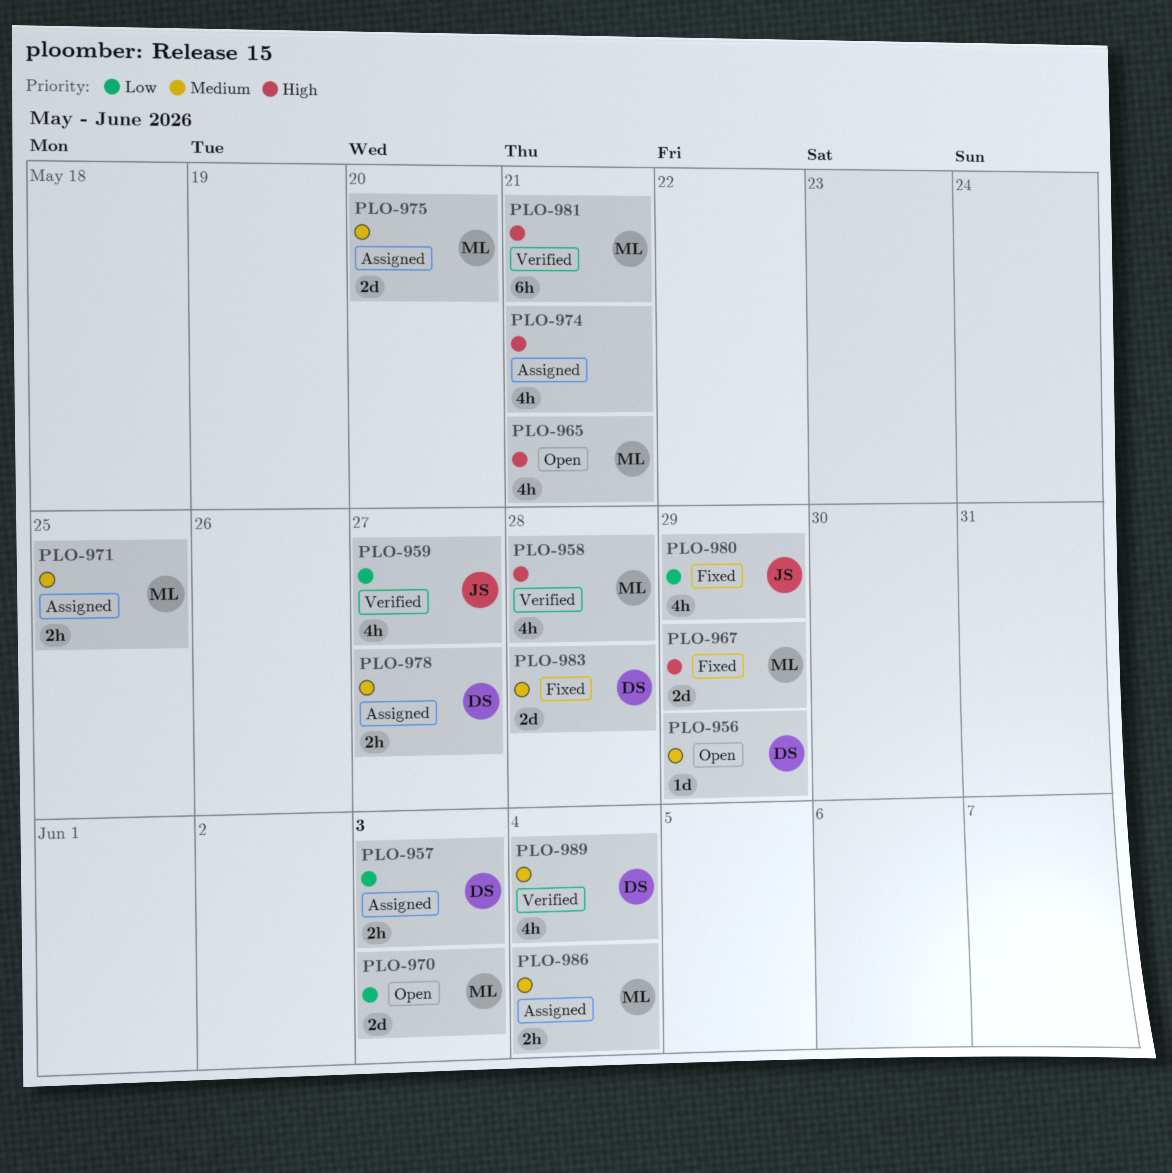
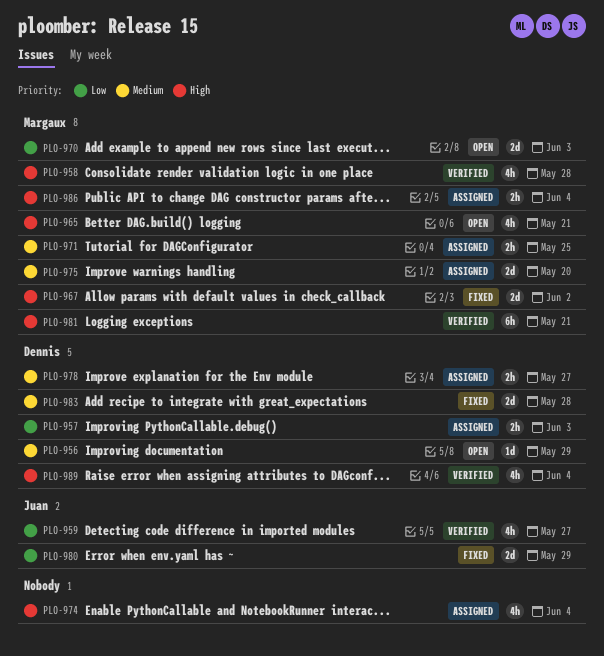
PLO-967, due: May 29 -> Jun 2
PLO-974, due: May 21 -> Jun 4
PLO-980, estimate: 4h -> 2d
PLO-986, priority: Medium -> High
PLO-989, priority: Medium -> High

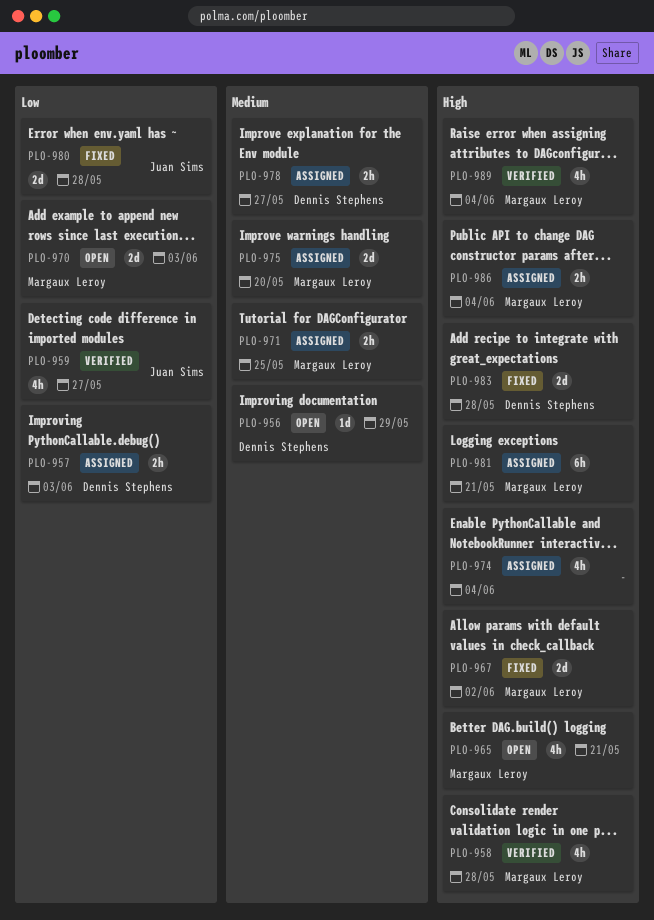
PLO-980, due: May 29 -> May 28
PLO-981, status: Verified -> Assigned
PLO-983, priority: Medium -> High
PLO-989, owner: Dennis Stephens -> Margaux Leroy

